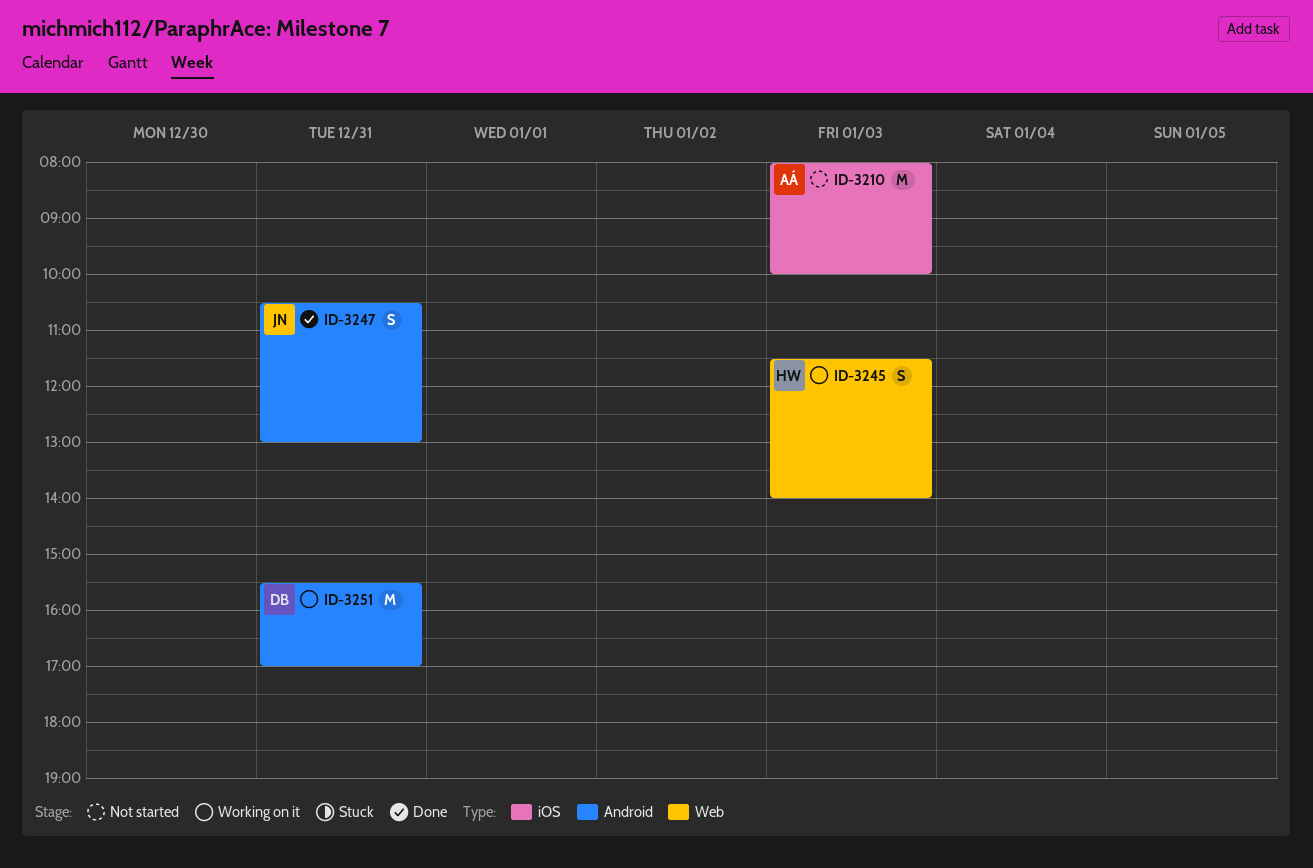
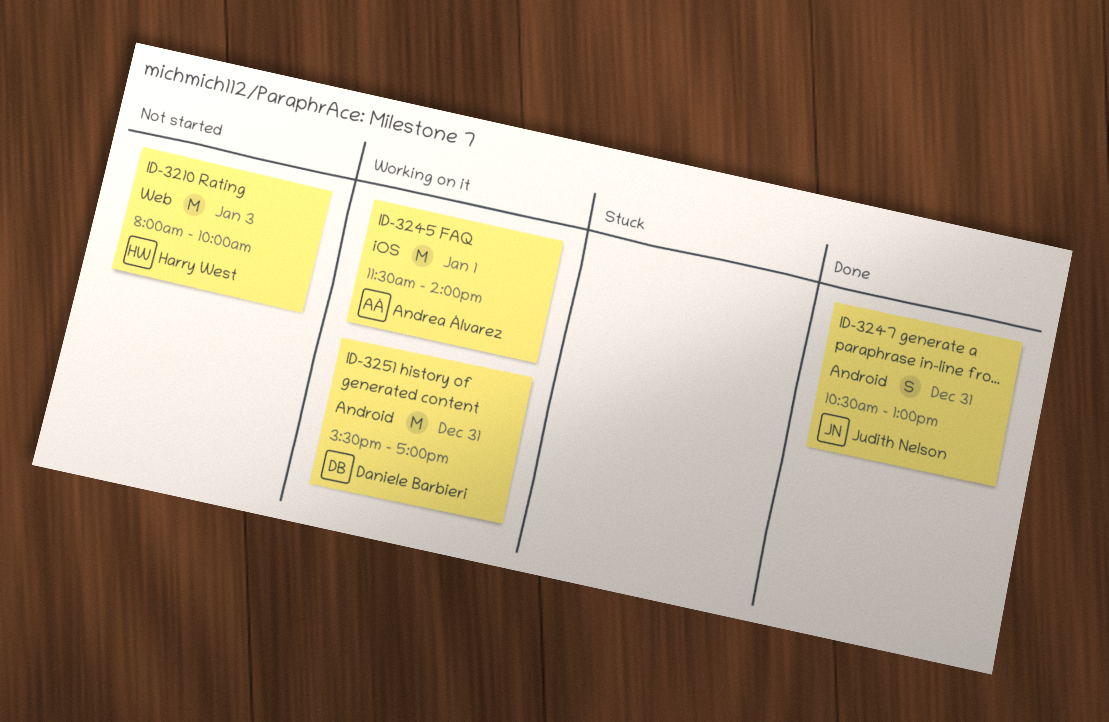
ID-3210, owner: Andrea Álvarez -> Harry West
ID-3210, label: iOS -> Web
ID-3245, owner: Harry West -> Andrea Álvarez
ID-3245, label: Web -> iOS
ID-3245, estimate: S -> M
ID-3245, day: Jan 3 -> Jan 1

